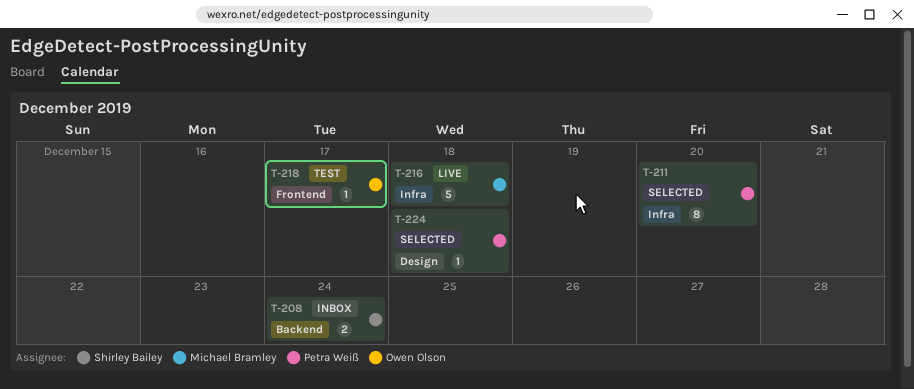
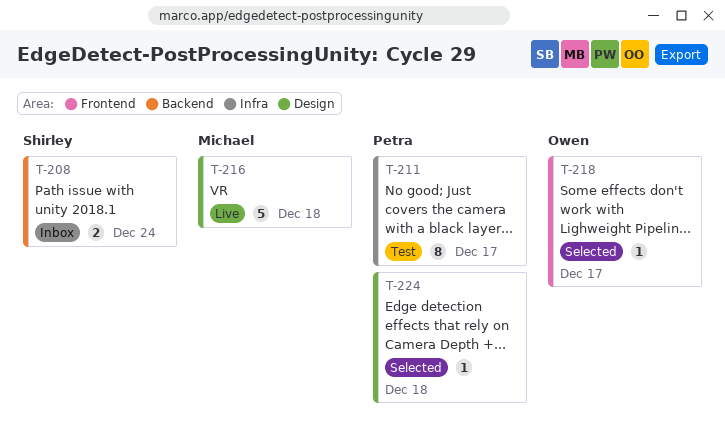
T-211, status: Selected -> Test
T-211, due: Dec 20 -> Dec 17
T-216, label: Infra -> Design
T-218, status: Test -> Selected

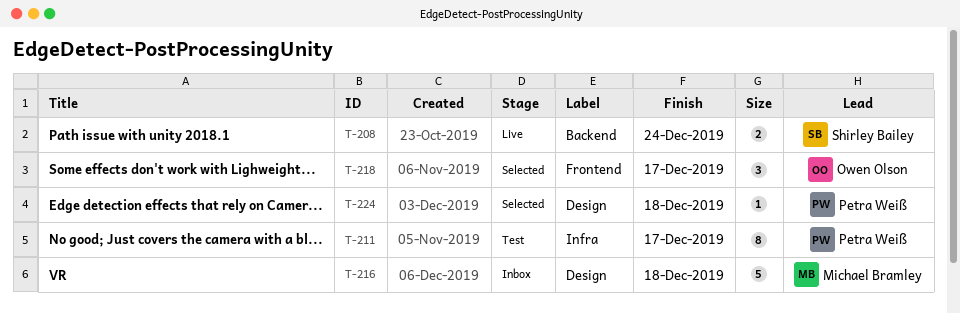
T-208, status: Inbox -> Live
T-216, status: Live -> Inbox
T-218, estimate: 1 -> 3

